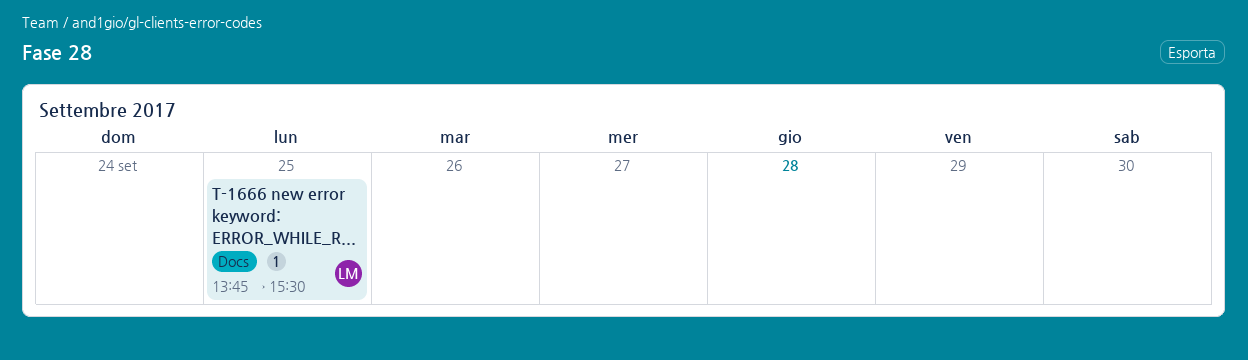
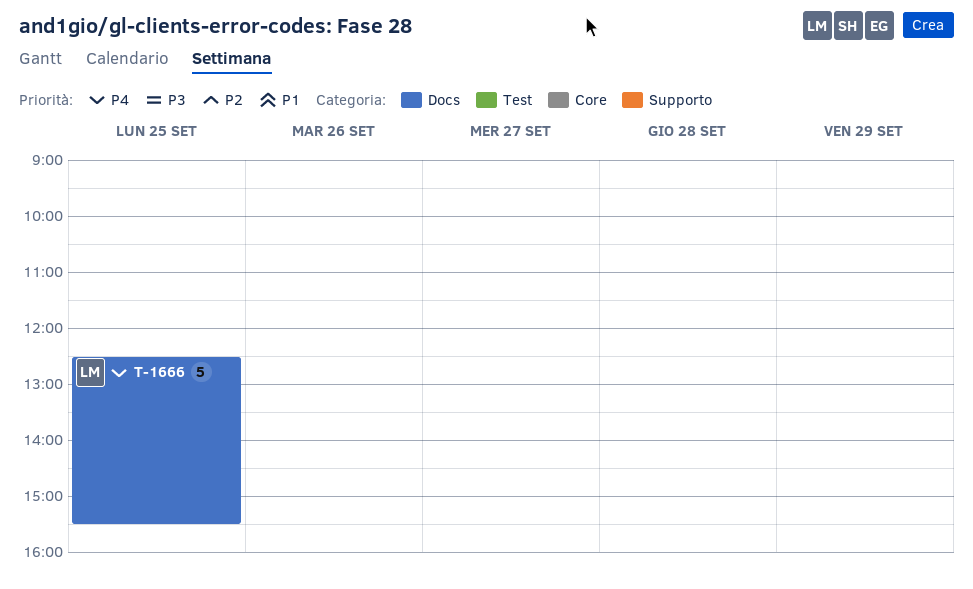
T-1666, estimate: 1 -> 5
T-1666, begins: 13:45 -> 12:30

